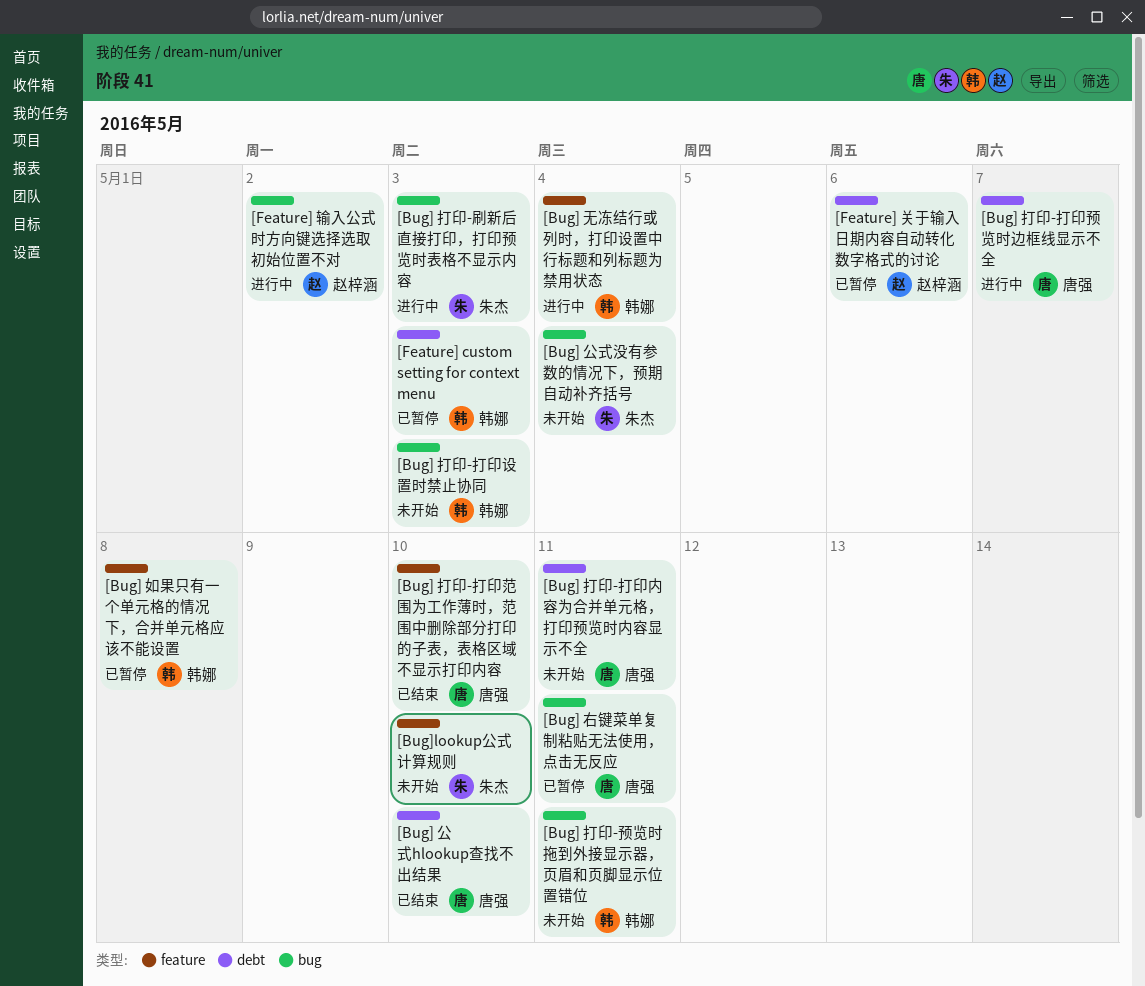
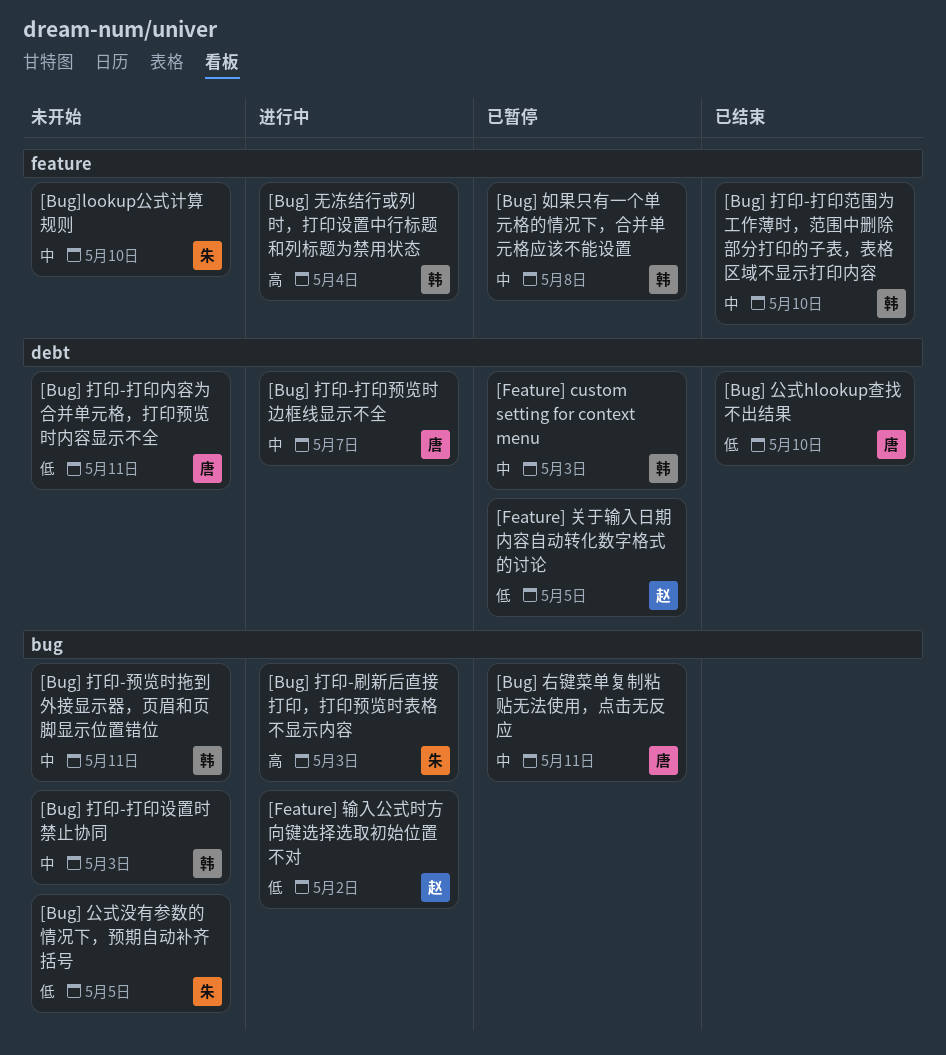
[Bug] 公式没有参数的情况下，预期自动补齐括号, due: May 4 -> May 5
[Bug] 打印-打印范围为工作薄时，范围中删除部分打印的子表，表格区域不显示打印内容, owner: 唐强 -> 韩娜
[Feature] 关于输入日期内容自动转化数字格式的讨论, due: May 6 -> May 5

